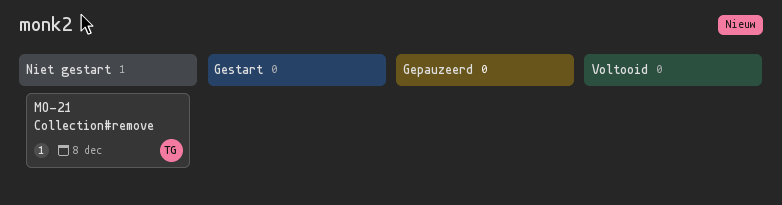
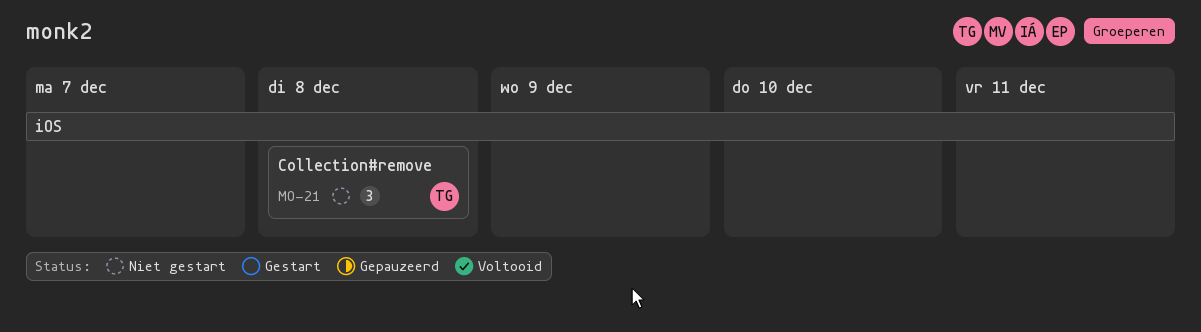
MO-21, estimate: 1 -> 3

